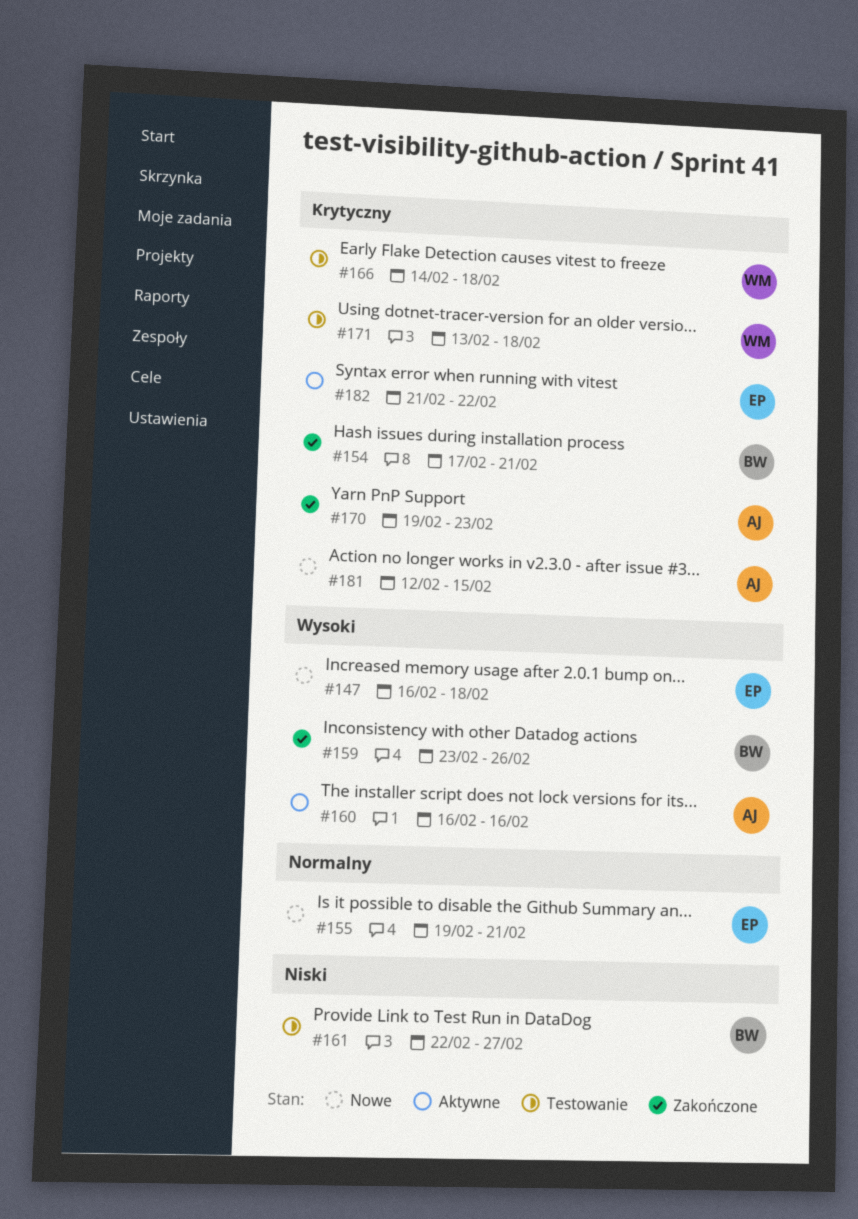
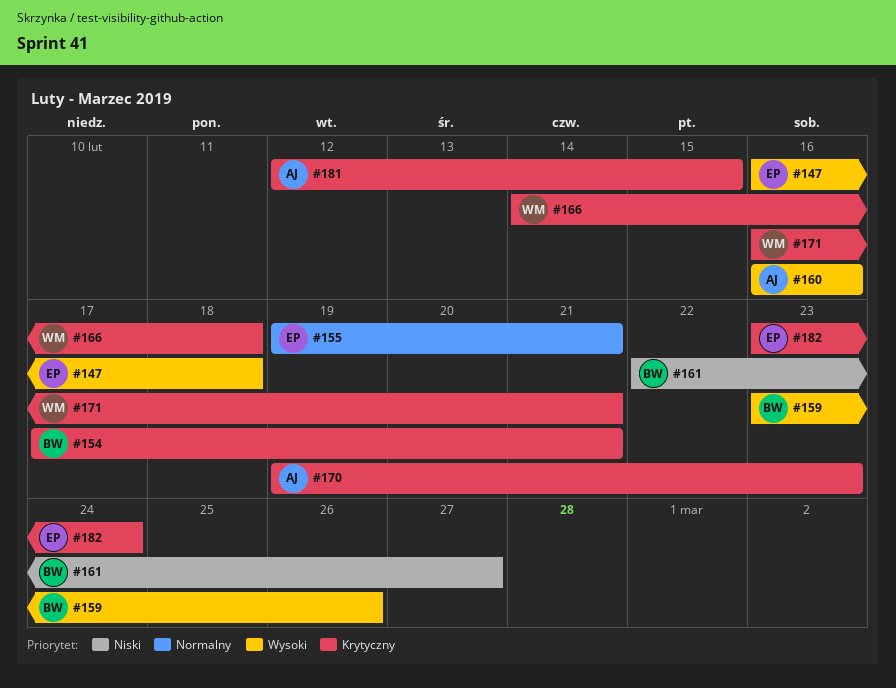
#171, start: Feb 13 -> Feb 16
#171, due: Feb 18 -> Feb 21
#182, start: Feb 21 -> Feb 23
#182, due: Feb 22 -> Feb 24

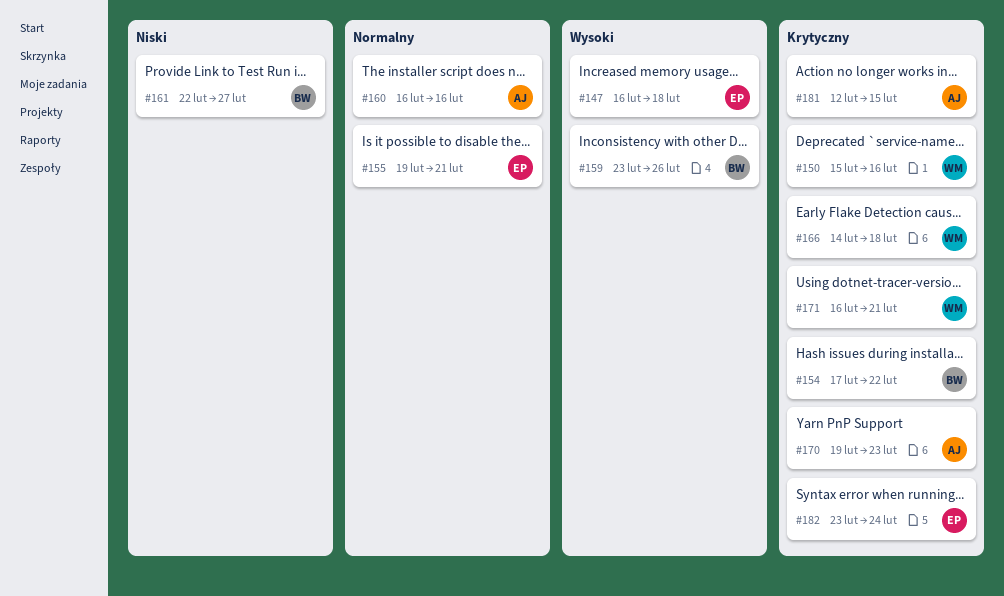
#150: none -> present
#154, due: Feb 21 -> Feb 22
#160, priority: Wysoki -> Normalny

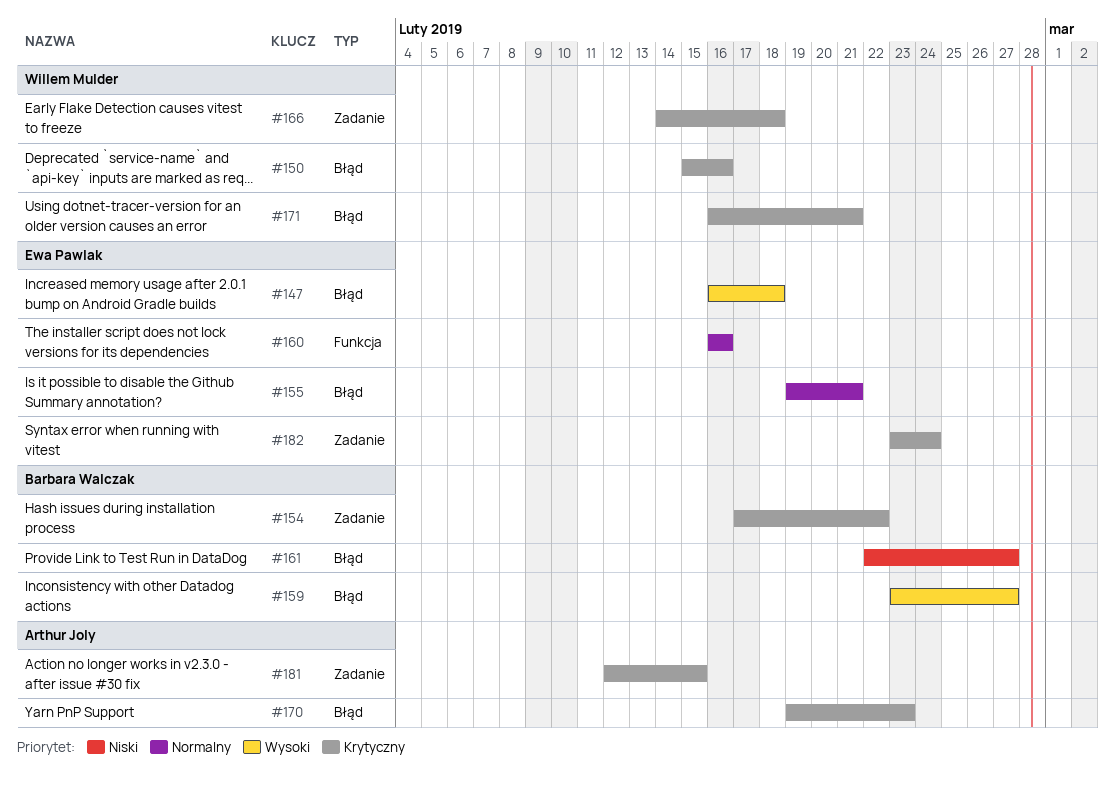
#159, due: Feb 26 -> Feb 27
#160, owner: Arthur Joly -> Ewa Pawlak

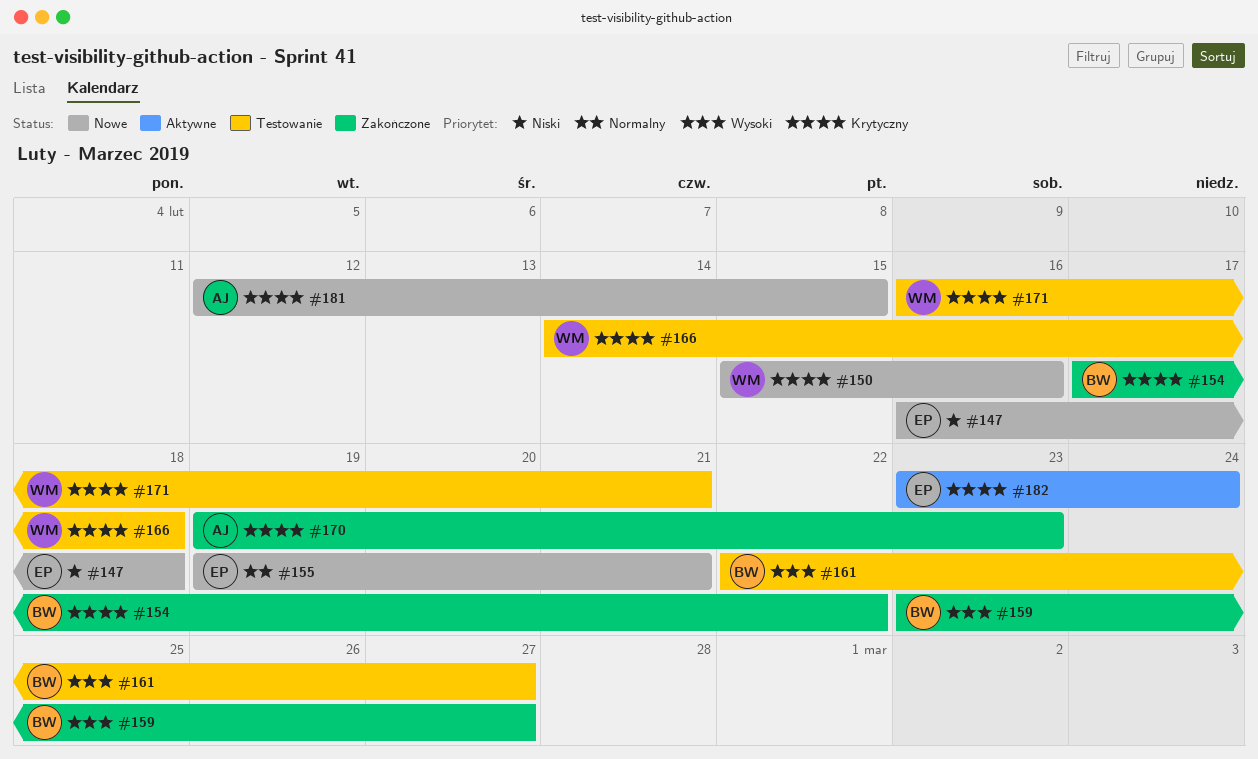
#147, priority: Wysoki -> Niski
#160: present -> none
#161, priority: Niski -> Wysoki

